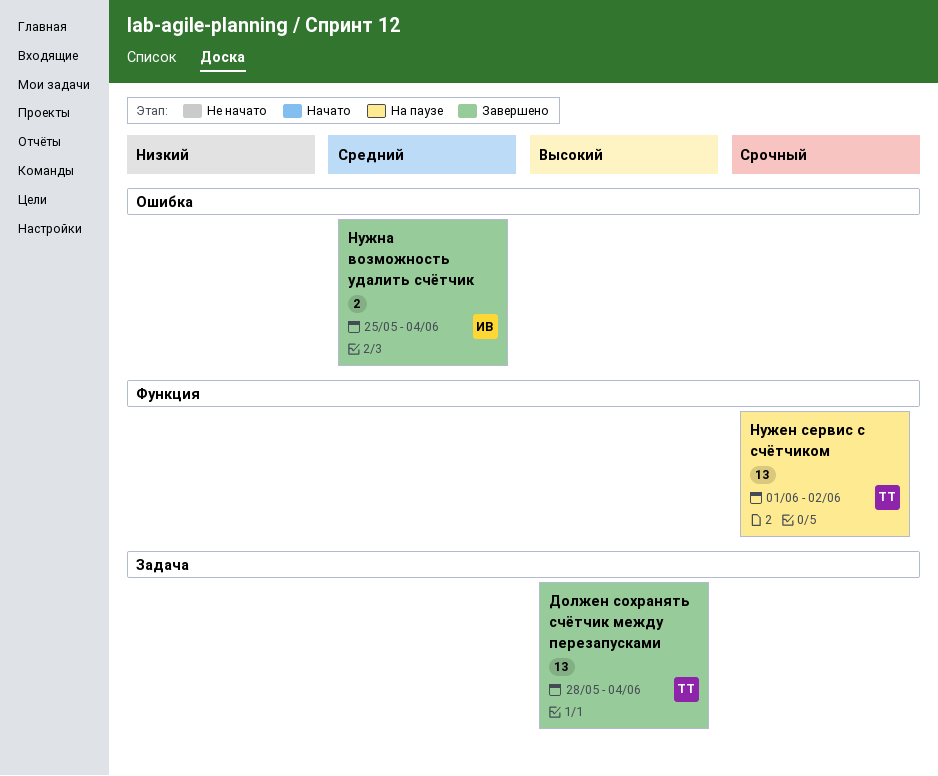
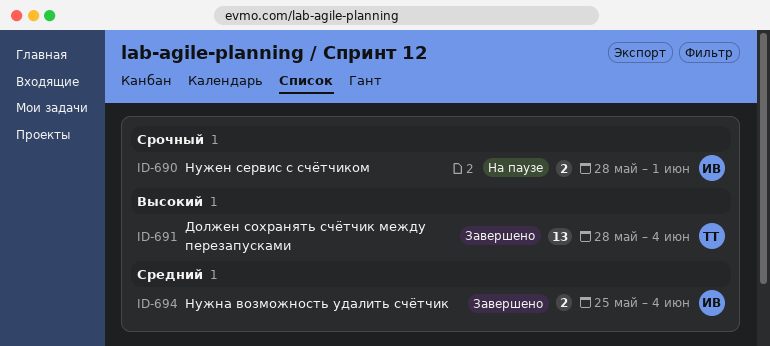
Нужен сервис с счётчиком, owner: ТТ -> ИВ
Нужен сервис с счётчиком, estimate: 13 -> 2
Нужен сервис с счётчиком, start: Jun 1 -> May 28
Нужен сервис с счётчиком, due: Jun 2 -> Jun 1

